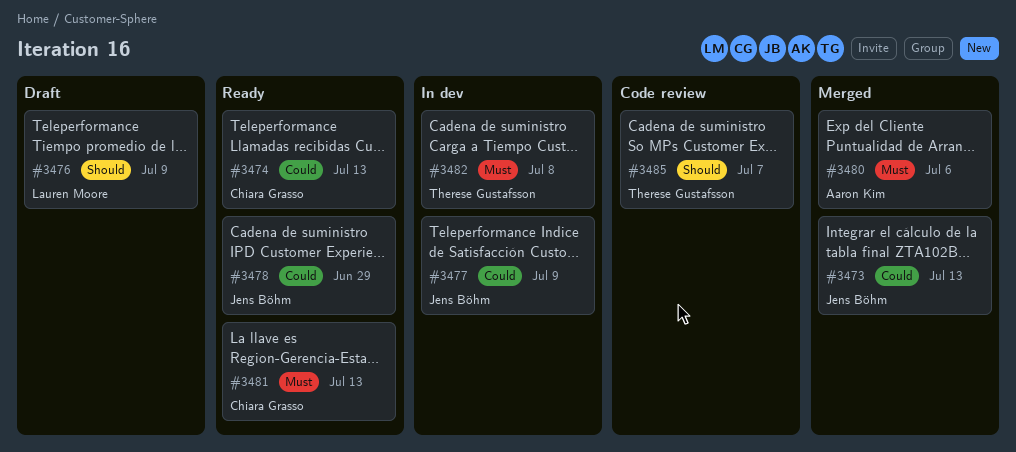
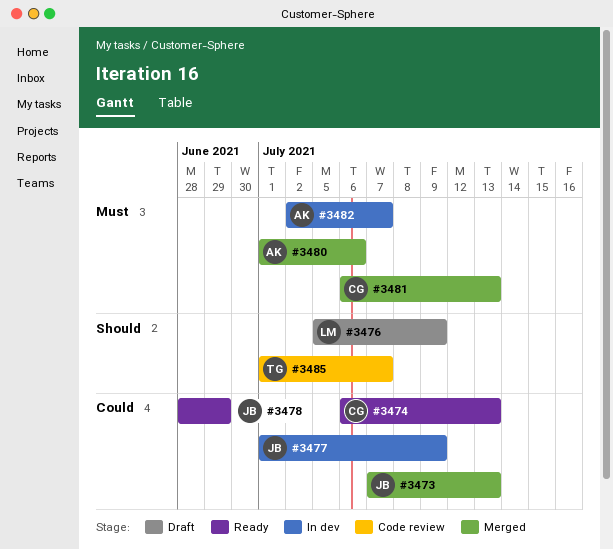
#3481, status: Ready -> Merged
#3482, owner: Therese Gustafsson -> Aaron Kim
#3482, due: Jul 8 -> Jul 7

